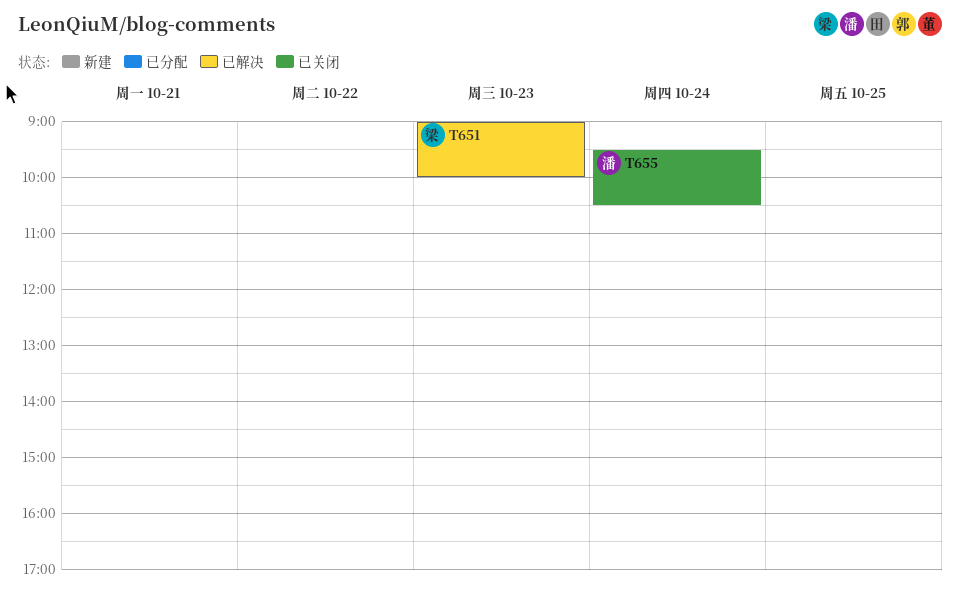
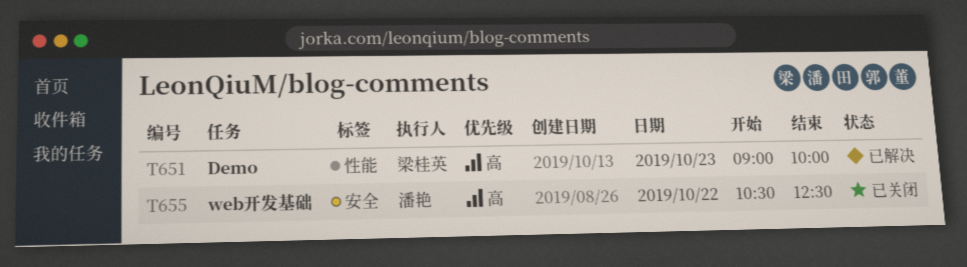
T655, day: Oct 24 -> Oct 22
T655, begins: 09:30 -> 10:30
T655, ends: 10:30 -> 12:30

